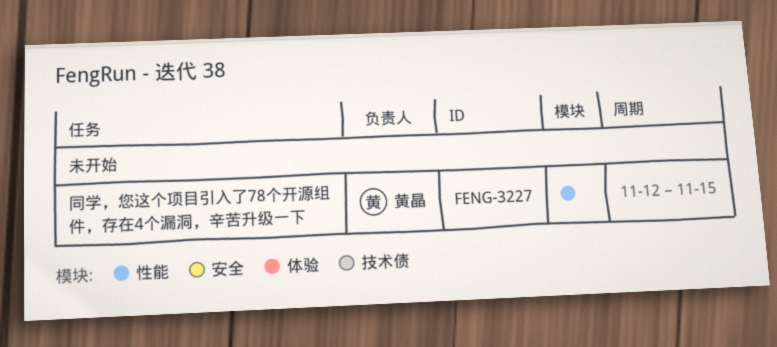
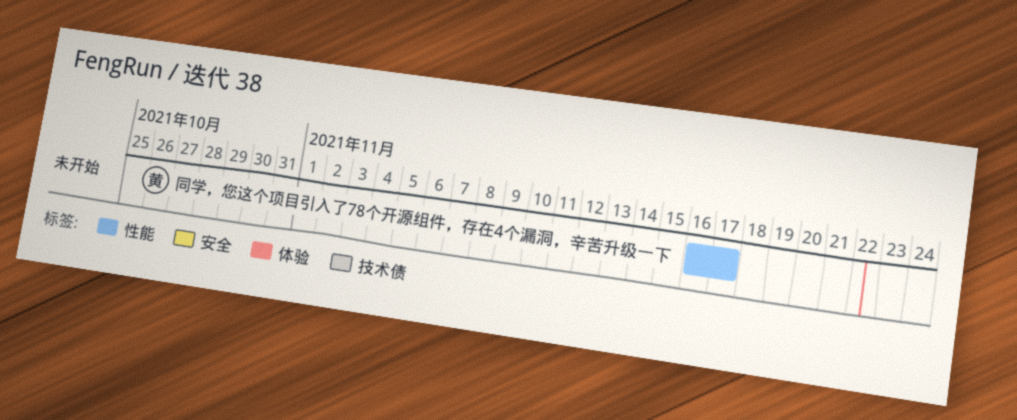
同学，您这个项目引入了78个开源组件，存在4个漏洞，辛苦升级一下, start: Nov 12 -> Nov 16
同学，您这个项目引入了78个开源组件，存在4个漏洞，辛苦升级一下, due: Nov 15 -> Nov 17

